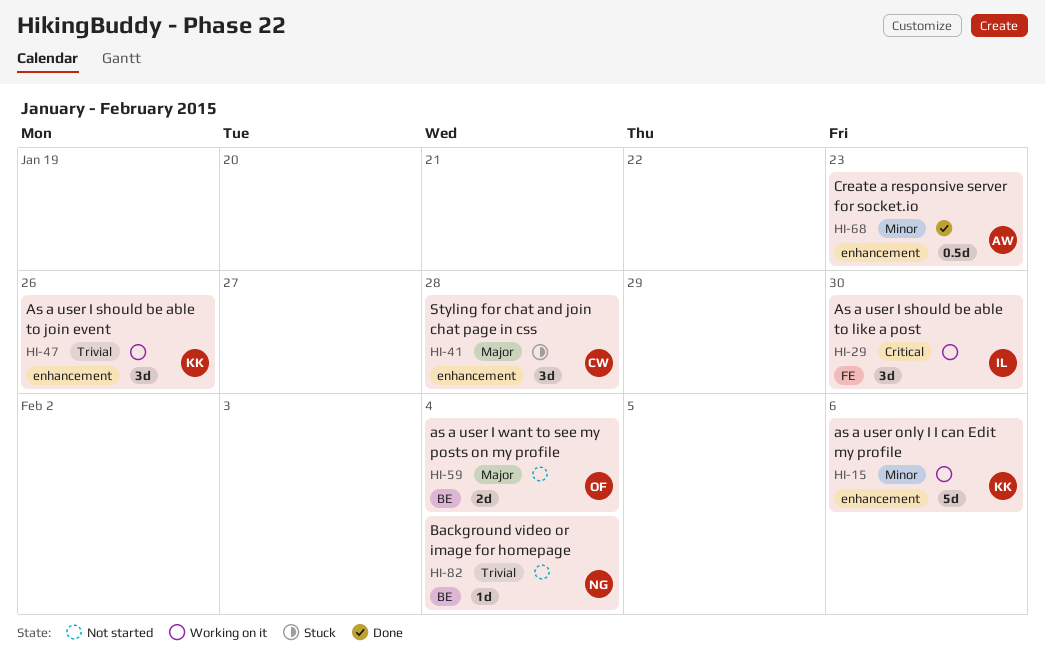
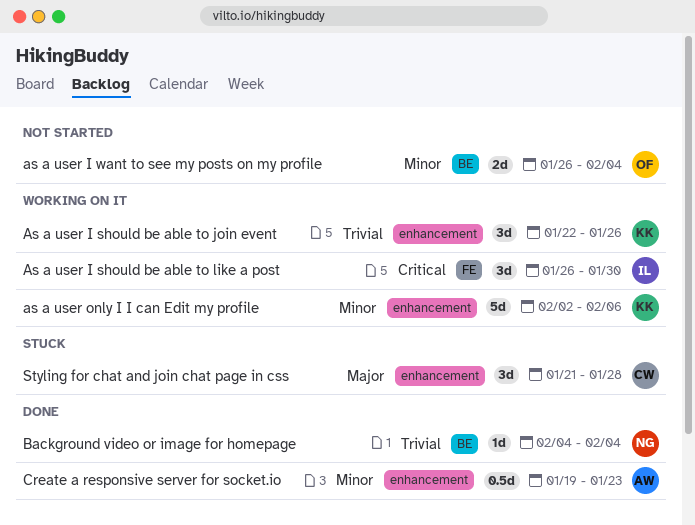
as a user I want to see my posts on my profile, priority: Major -> Minor
Background video or image for homepage, status: Not started -> Done

